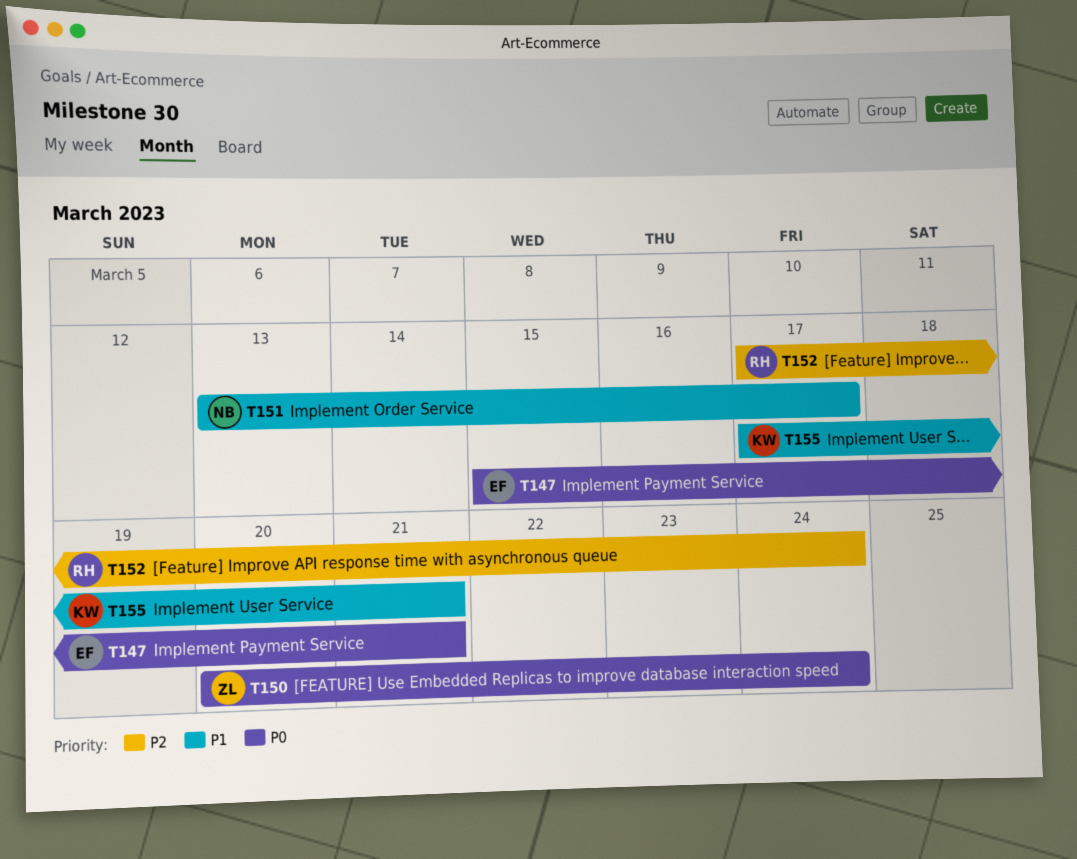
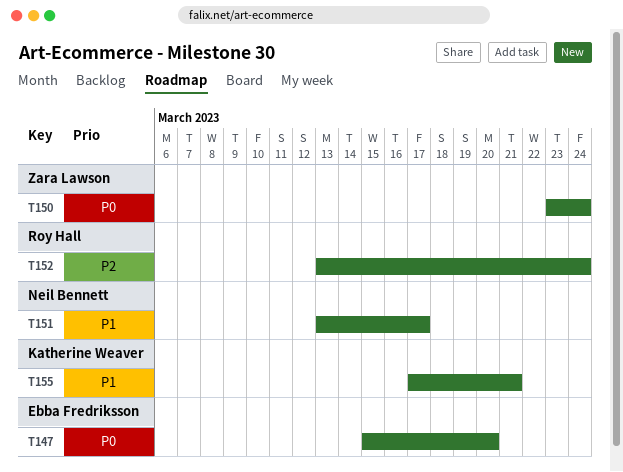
T147, due: Mar 21 -> Mar 20
T150, start: Mar 20 -> Mar 23
T152, start: Mar 17 -> Mar 13

